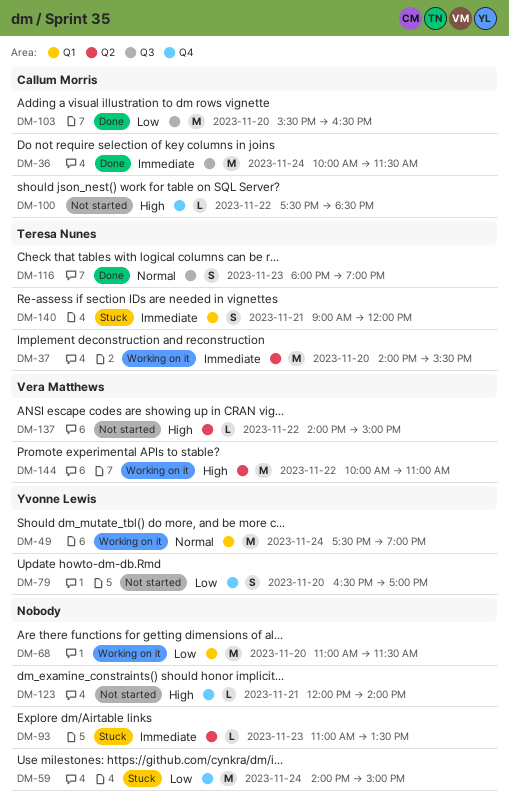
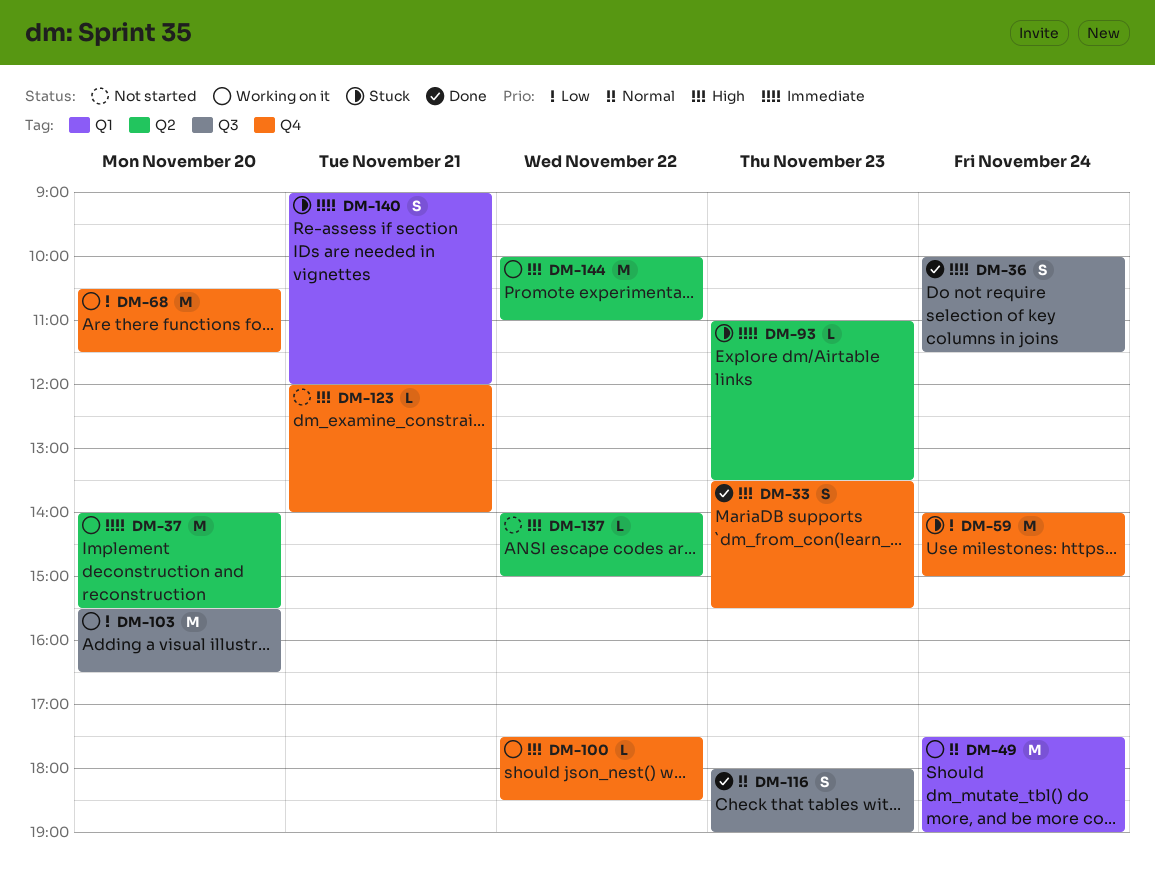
DM-33: none -> present
DM-36, estimate: M -> S
DM-68, label: Q1 -> Q4
DM-68, begins: 11:00 -> 10:30
DM-79: present -> none
DM-100, status: Not started -> Working on it
DM-103, status: Done -> Working on it

